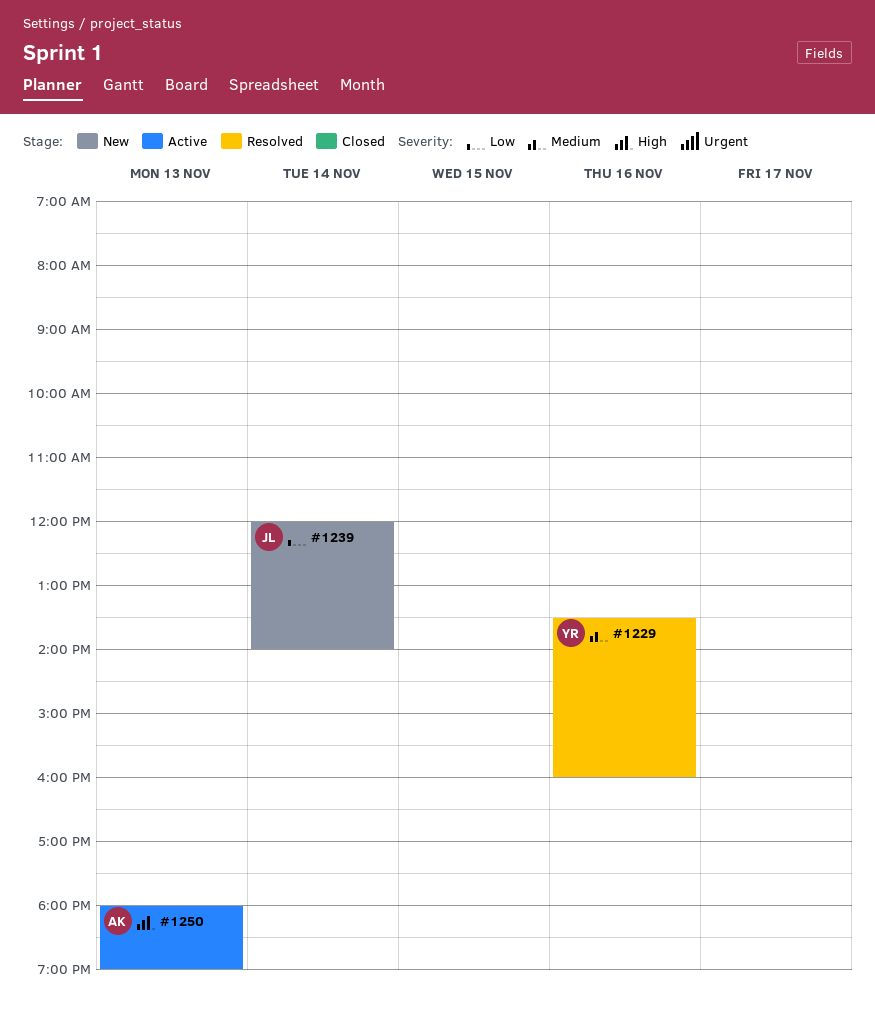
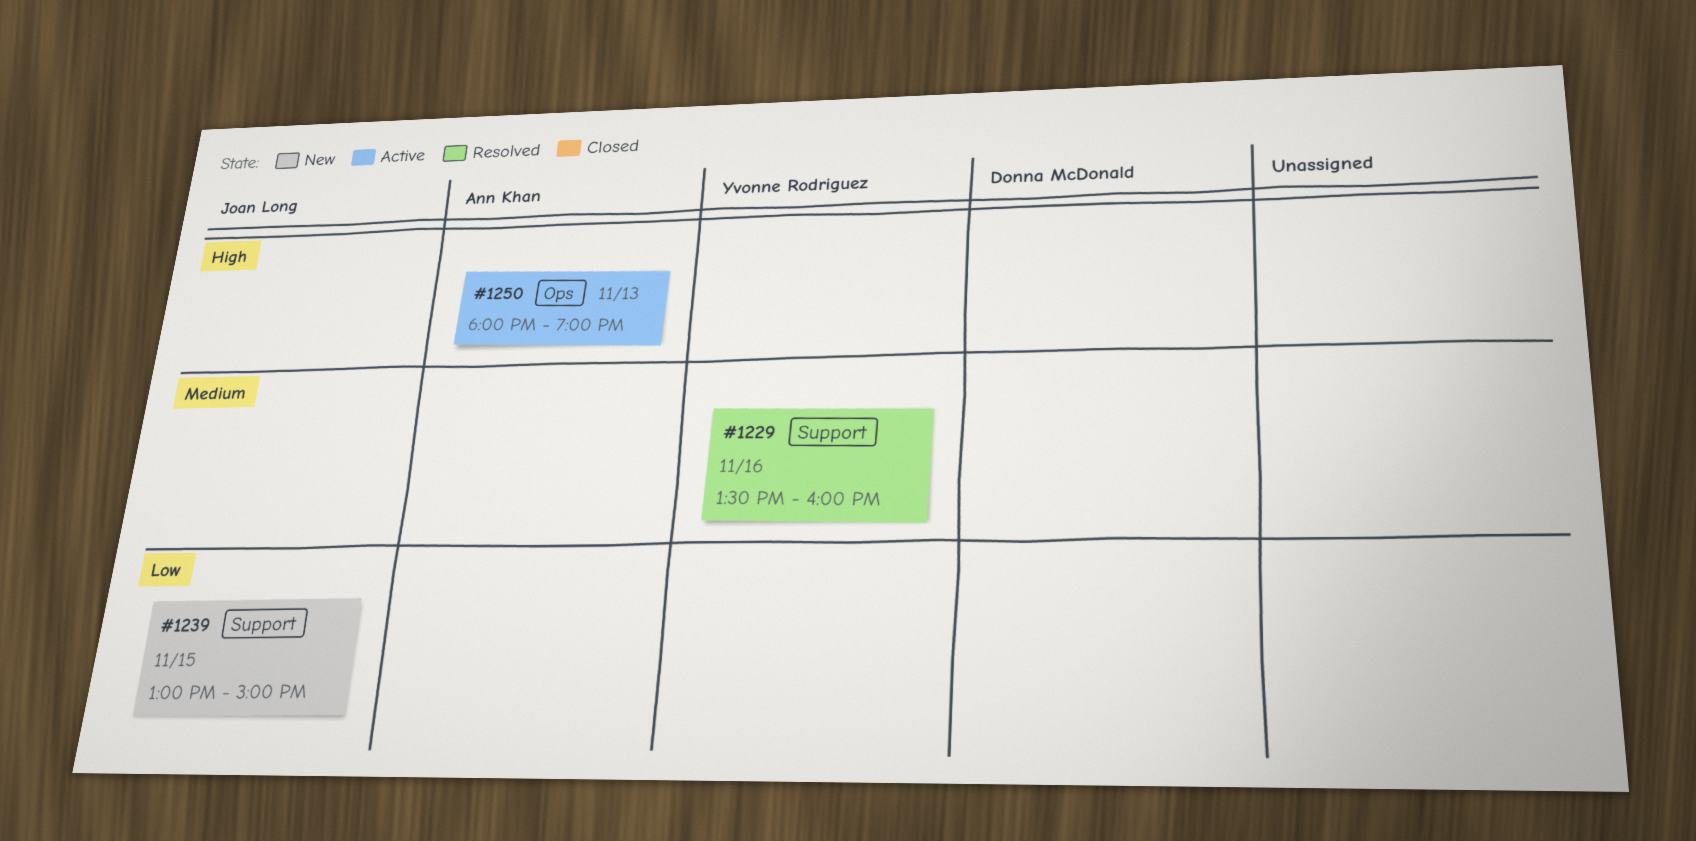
#1239, day: Nov 14 -> Nov 15
#1239, begins: 12:00 -> 13:00
#1239, ends: 14:00 -> 15:00

